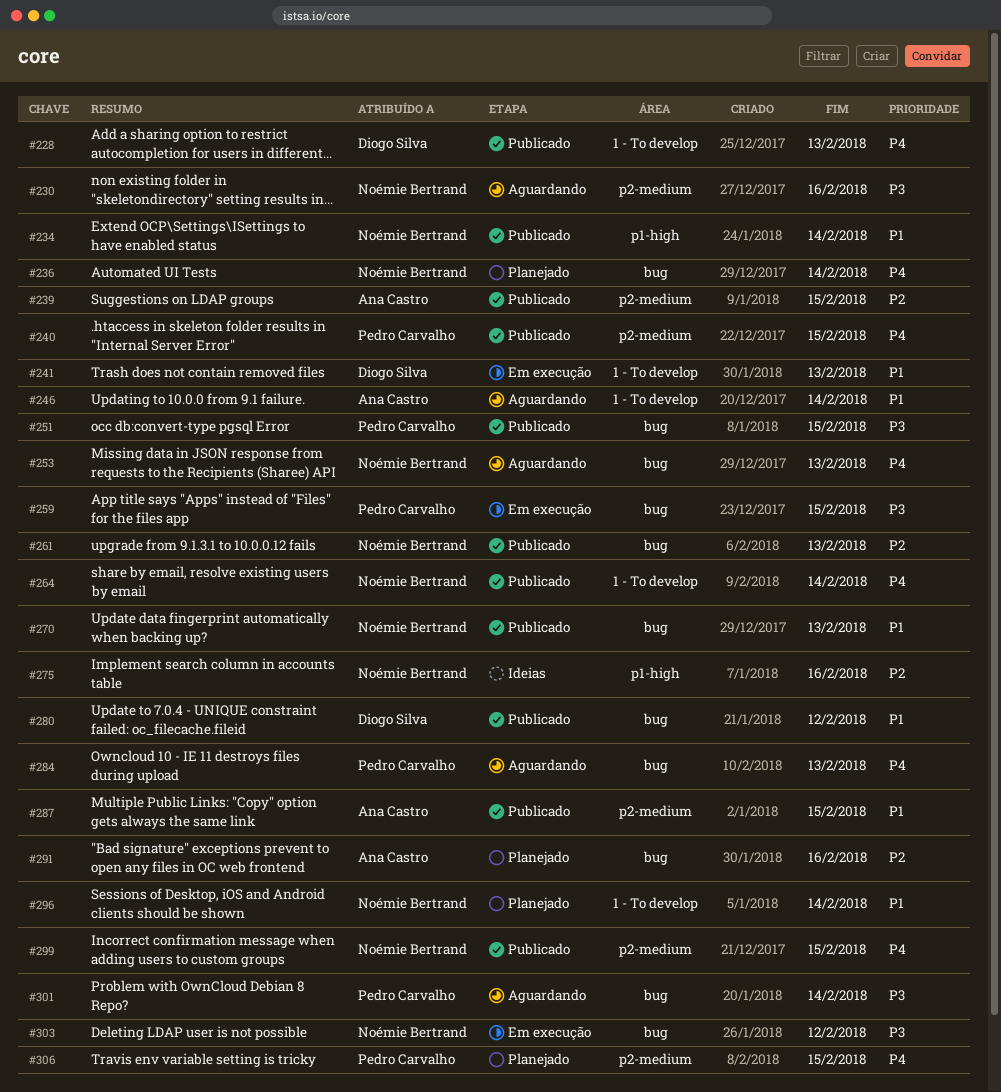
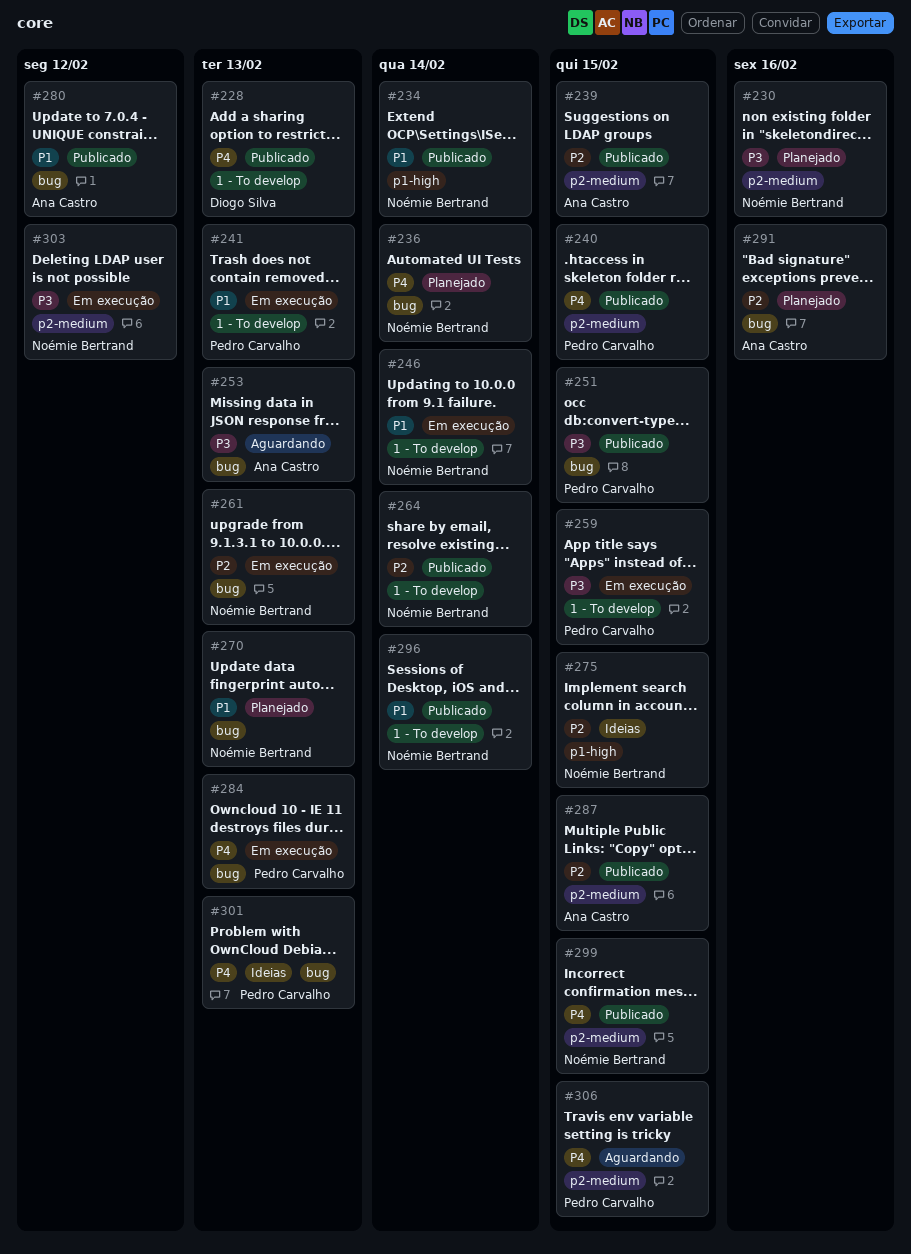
#230, status: Aguardando -> Planejado
#241, owner: Diogo Silva -> Pedro Carvalho
#246, status: Aguardando -> Em execução
#246, owner: Ana Castro -> Noémie Bertrand
#253, owner: Noémie Bertrand -> Ana Castro
#253, priority: P4 -> P3
#259, label: bug -> 1 - To develop
#261, status: Publicado -> Em execução
#264, priority: P4 -> P2
#270, status: Publicado -> Planejado
#275, due: Feb 16 -> Feb 15
#280, owner: Diogo Silva -> Ana Castro
#284, status: Aguardando -> Em execução
#287, priority: P1 -> P2
#296, status: Planejado -> Publicado
#301, status: Aguardando -> Ideias
#301, priority: P3 -> P4
#301, due: Feb 14 -> Feb 13
#303, label: bug -> p2-medium
#306, status: Planejado -> Aguardando

